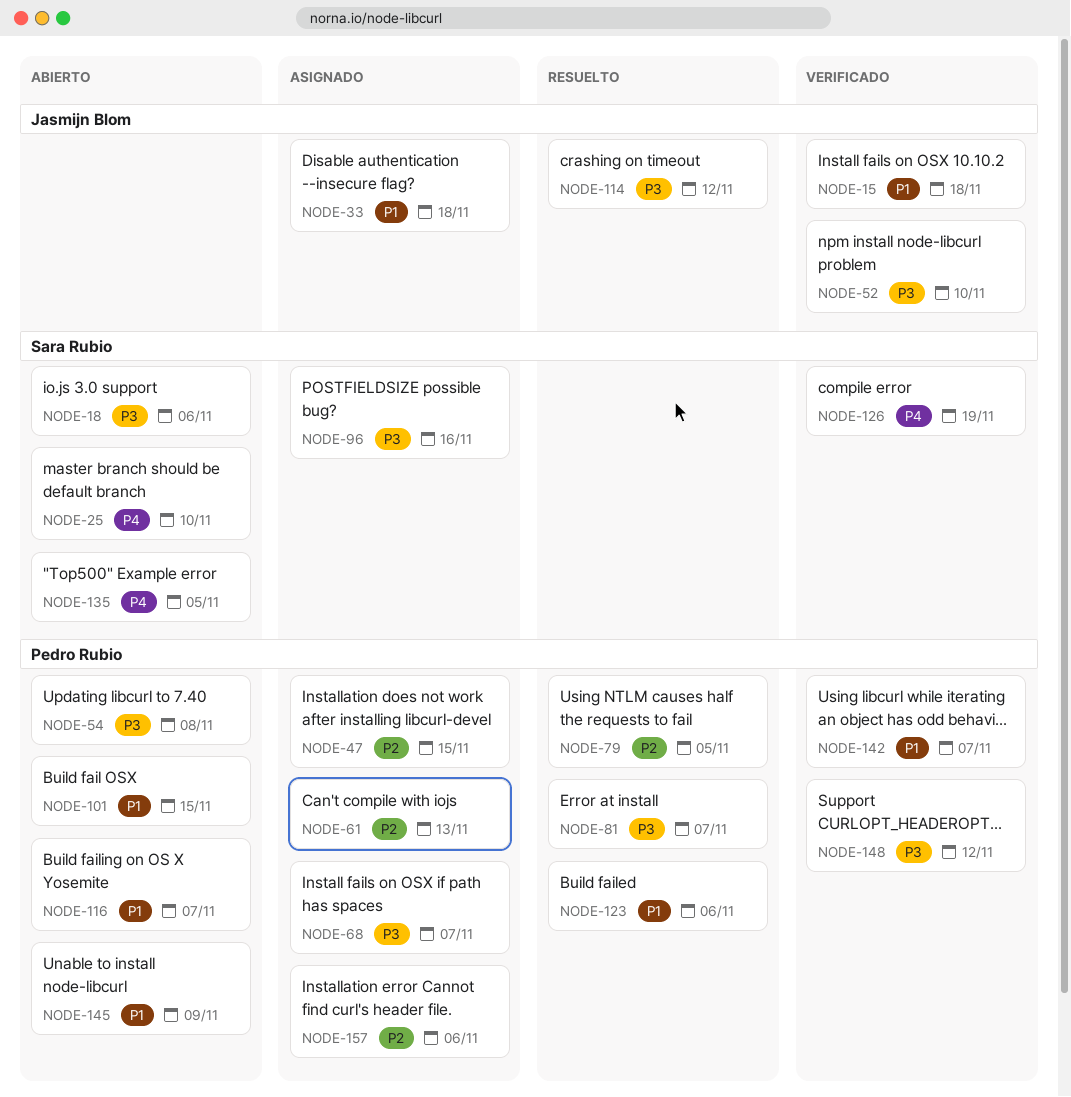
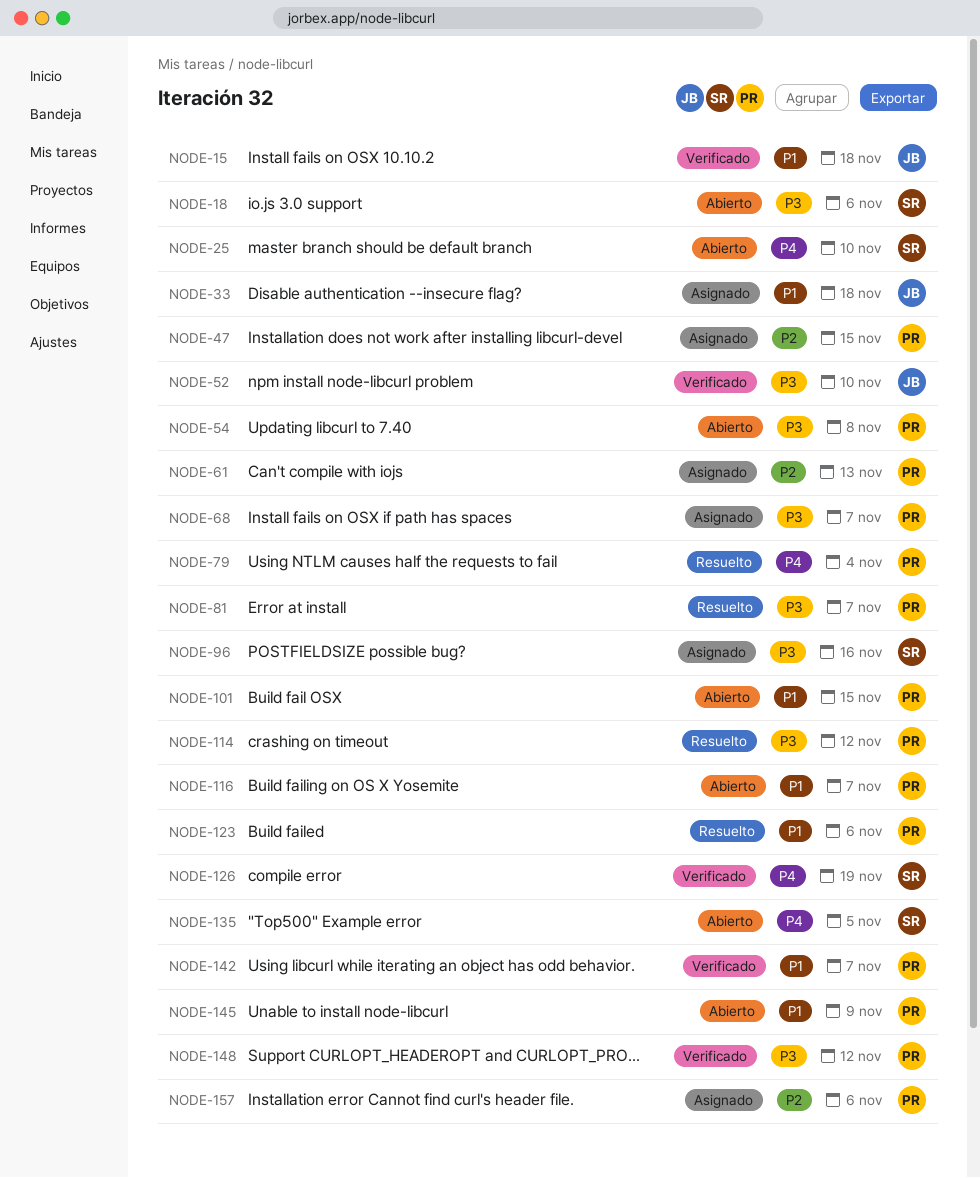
NODE-79, priority: P2 -> P4
NODE-79, due: Nov 5 -> Nov 4
NODE-114, owner: Jasmijn Blom -> Pedro Rubio

